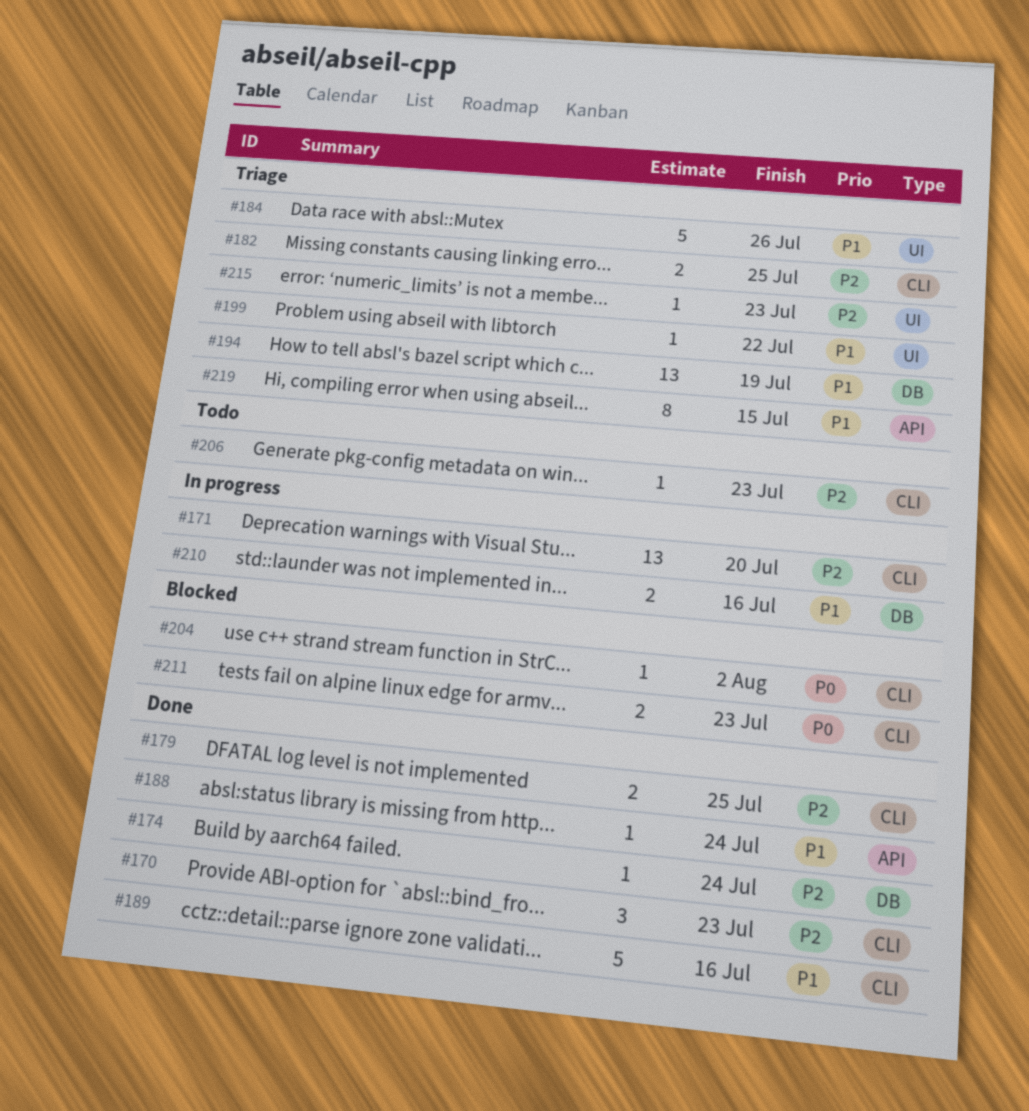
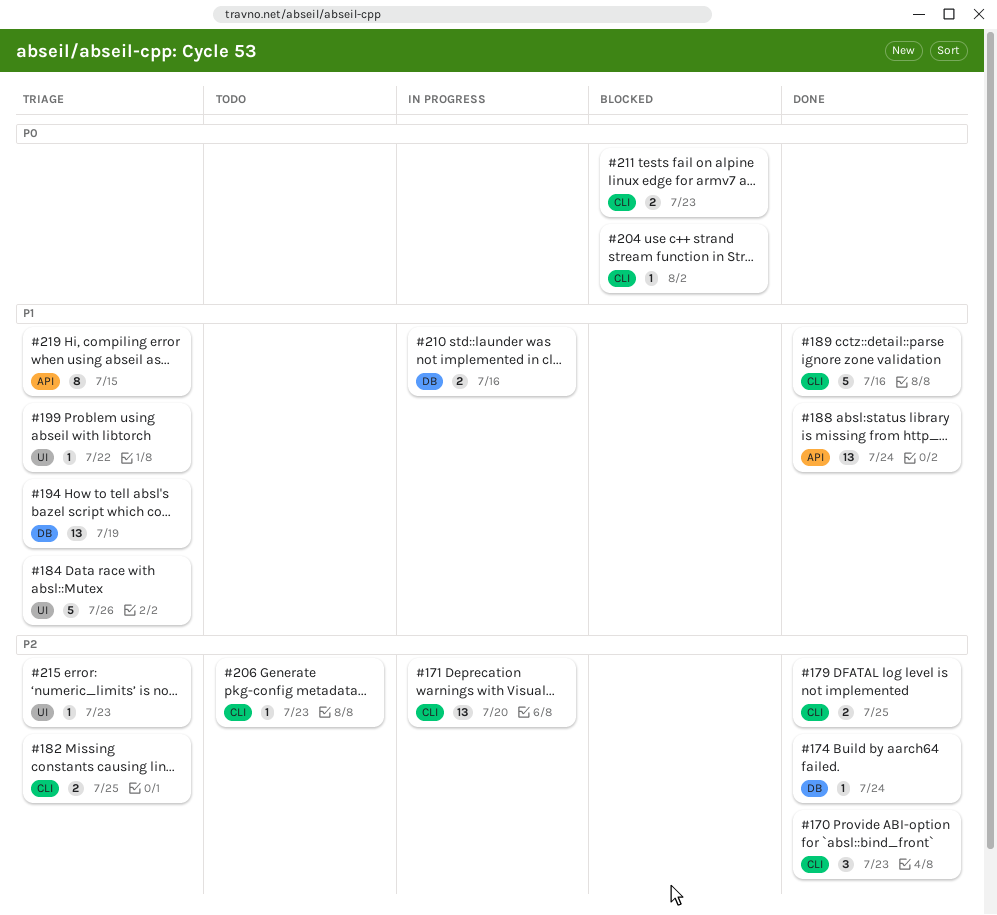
#188, estimate: 1 -> 13

